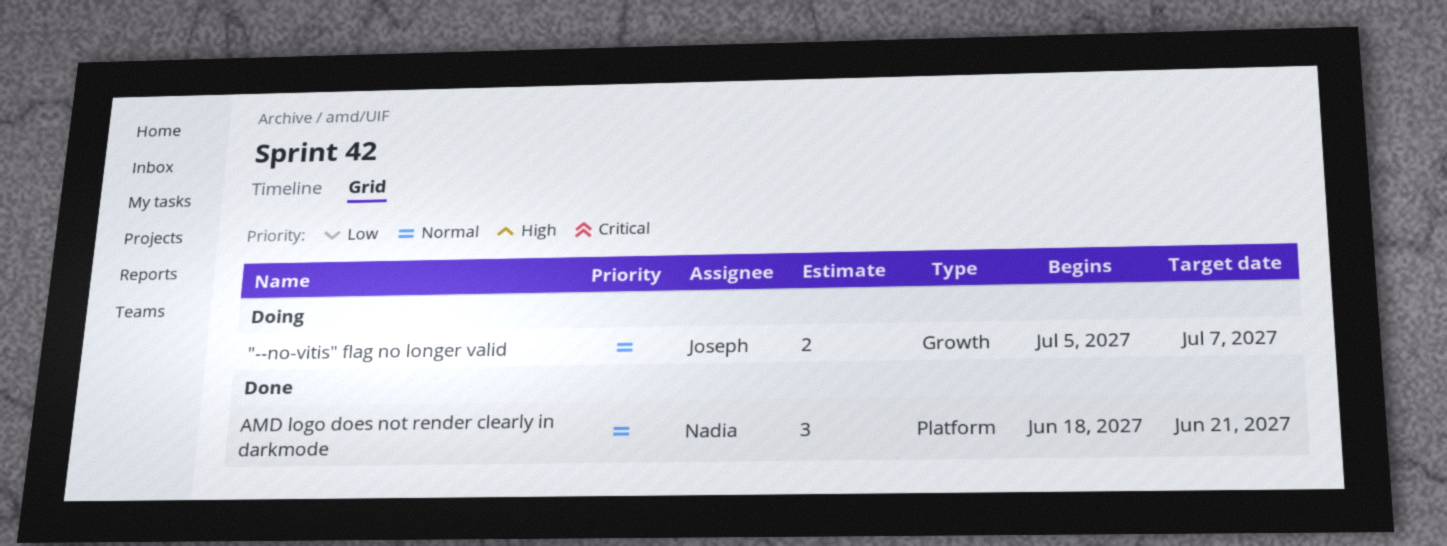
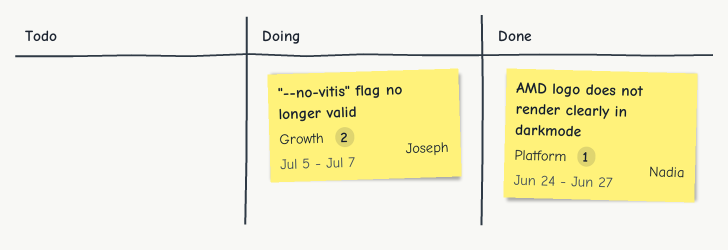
AMD logo does not render clearly in darkmode, estimate: 3 -> 1
AMD logo does not render clearly in darkmode, start: Jun 18 -> Jun 24
AMD logo does not render clearly in darkmode, due: Jun 21 -> Jun 27

